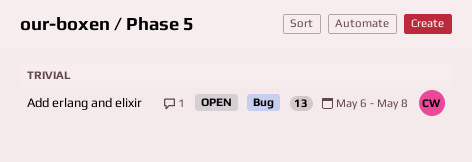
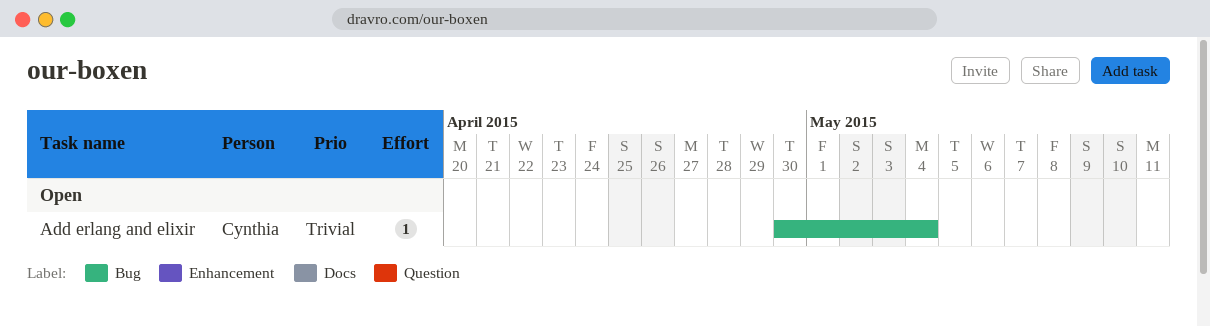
Add erlang and elixir, estimate: 13 -> 1
Add erlang and elixir, start: May 6 -> Apr 30
Add erlang and elixir, due: May 8 -> May 4

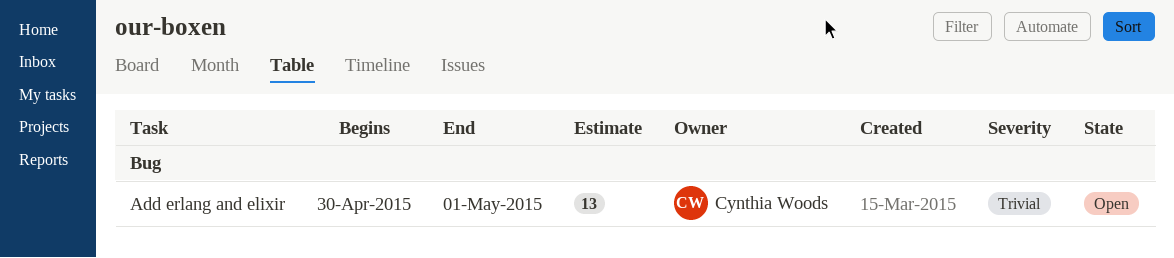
Add erlang and elixir, estimate: 1 -> 13
Add erlang and elixir, due: May 4 -> May 1

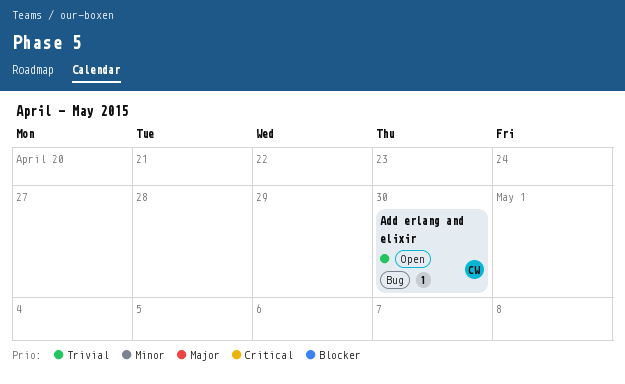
Add erlang and elixir, estimate: 13 -> 1
Add erlang and elixir, due: May 1 -> Apr 30

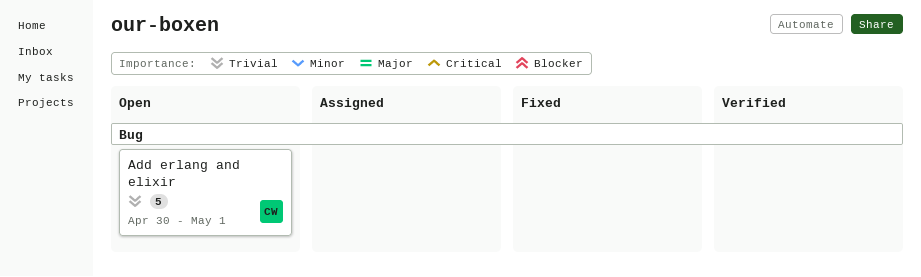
Add erlang and elixir, estimate: 1 -> 5
Add erlang and elixir, due: Apr 30 -> May 1

